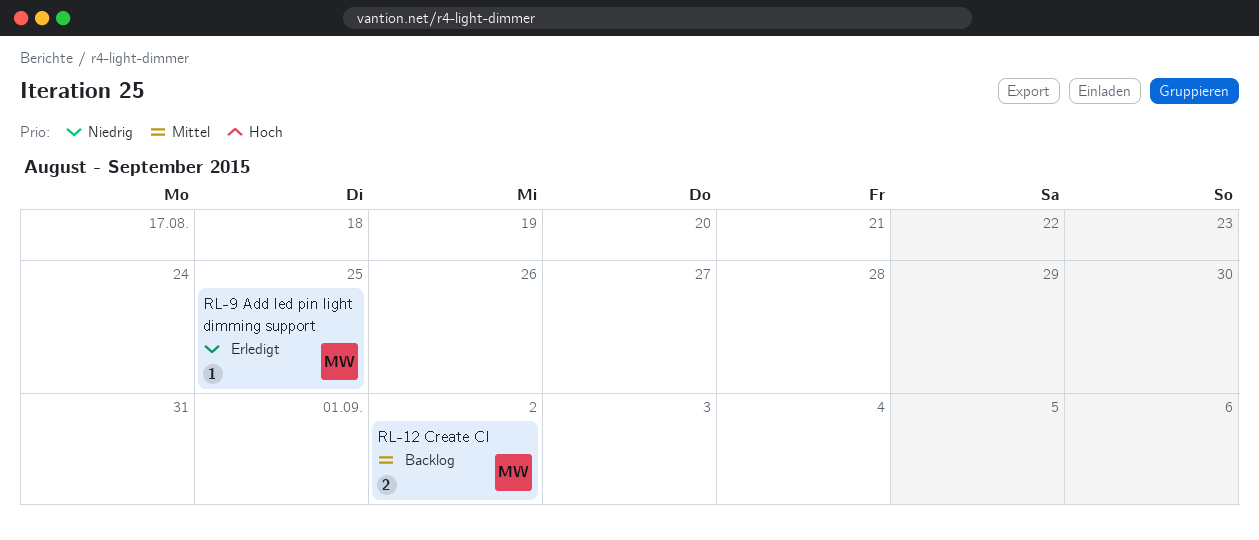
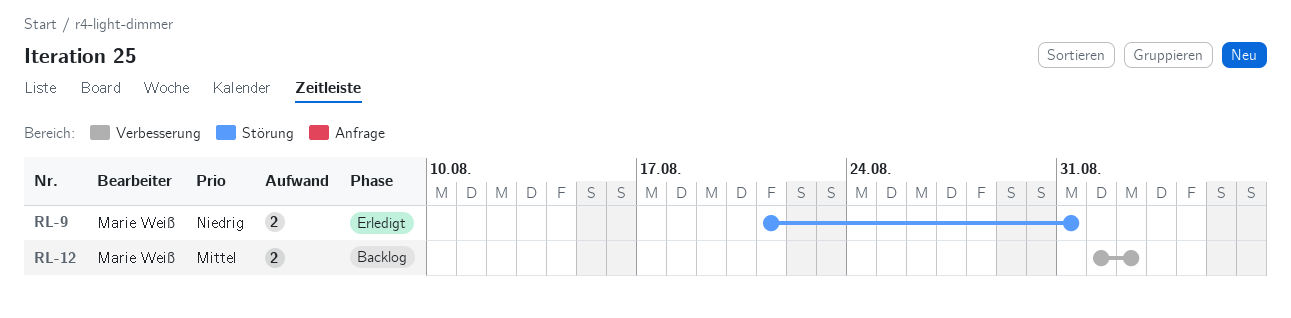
RL-9, estimate: 1 -> 2
RL-9, due: Aug 25 -> Aug 31

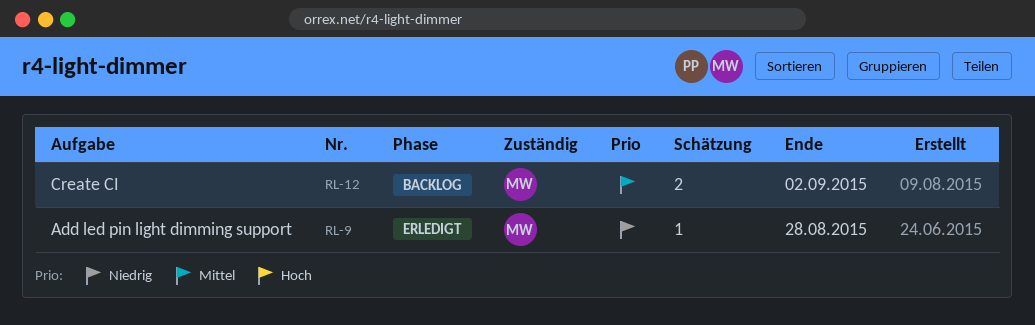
RL-9, estimate: 2 -> 1
RL-9, due: Aug 31 -> Aug 28

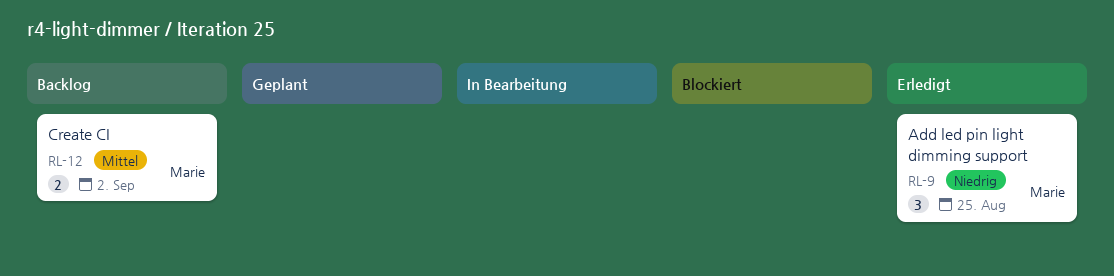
RL-9, estimate: 1 -> 3
RL-9, due: Aug 28 -> Aug 25

